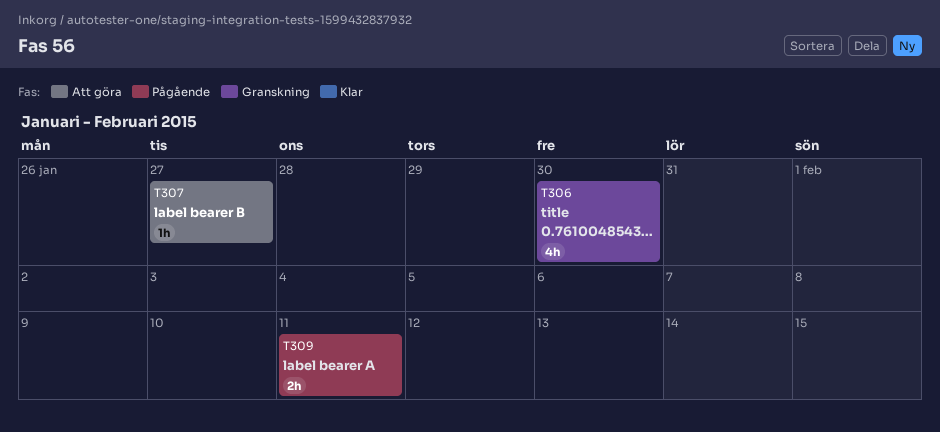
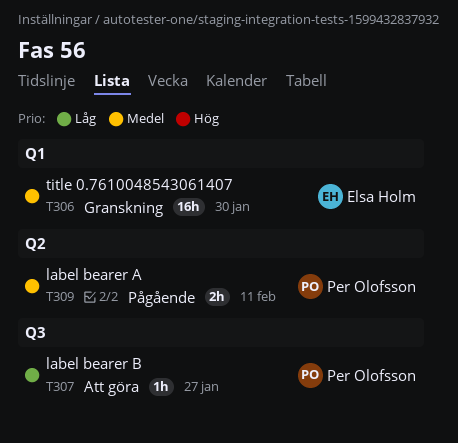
T306, estimate: 4h -> 16h

